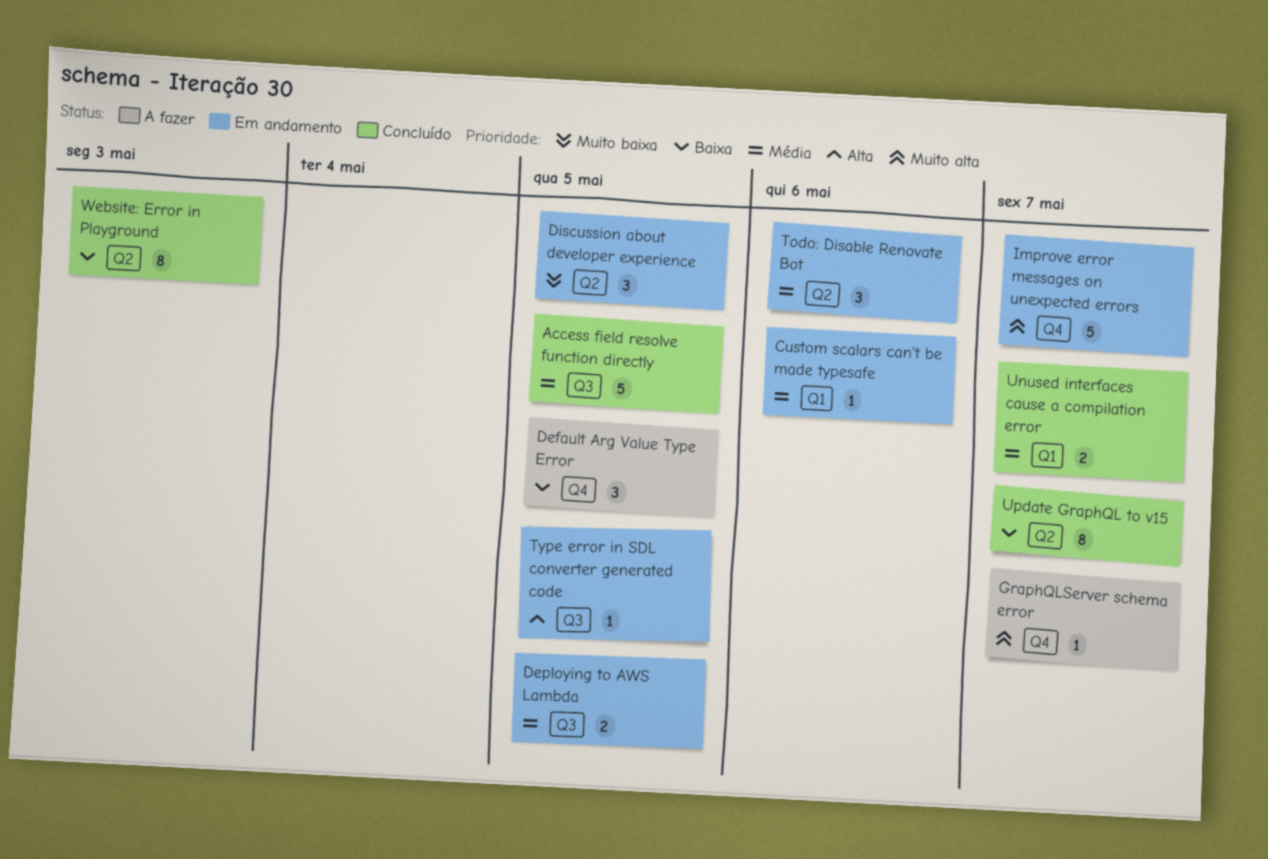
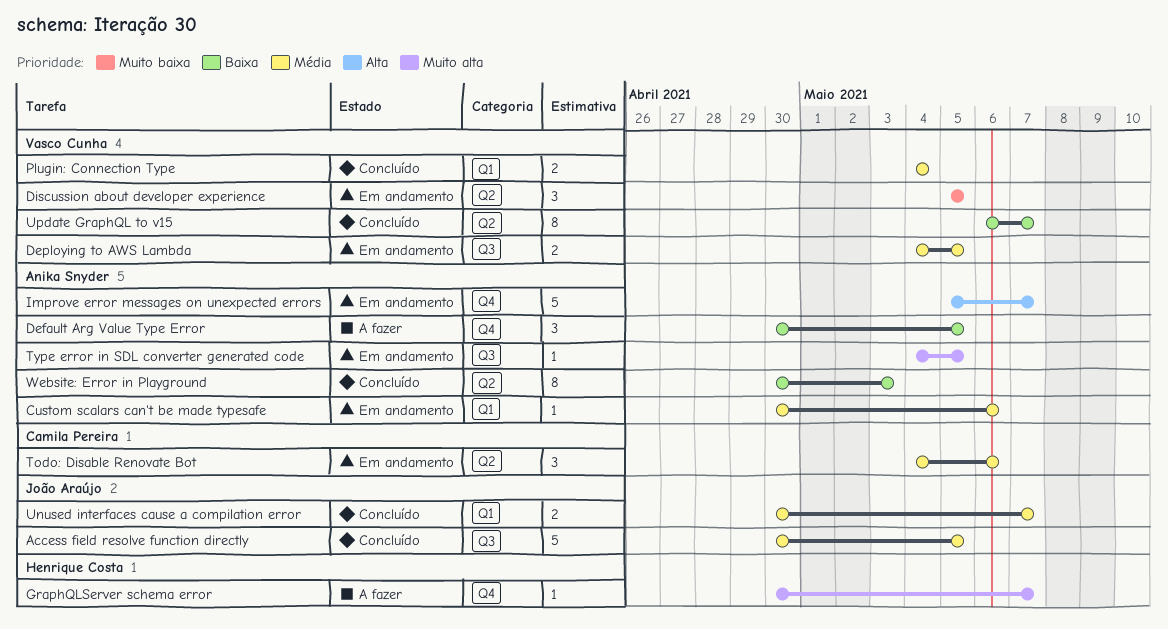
Improve error messages on unexpected errors, priority: Muito alta -> Alta
Plugin: Connection Type: none -> present
Type error in SDL converter generated code, priority: Alta -> Muito alta

